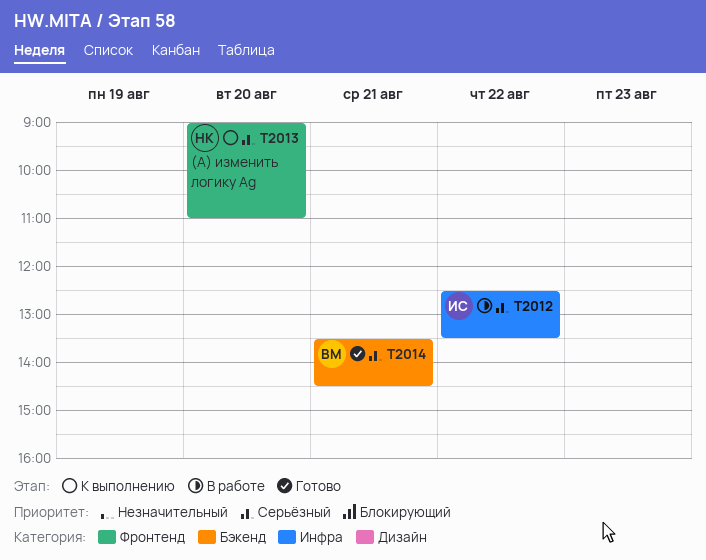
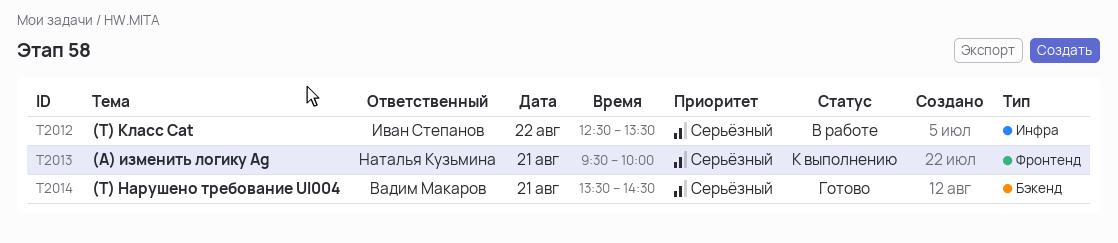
T2013, day: Aug 20 -> Aug 21
T2013, begins: 09:00 -> 09:30
T2013, ends: 11:00 -> 10:00

